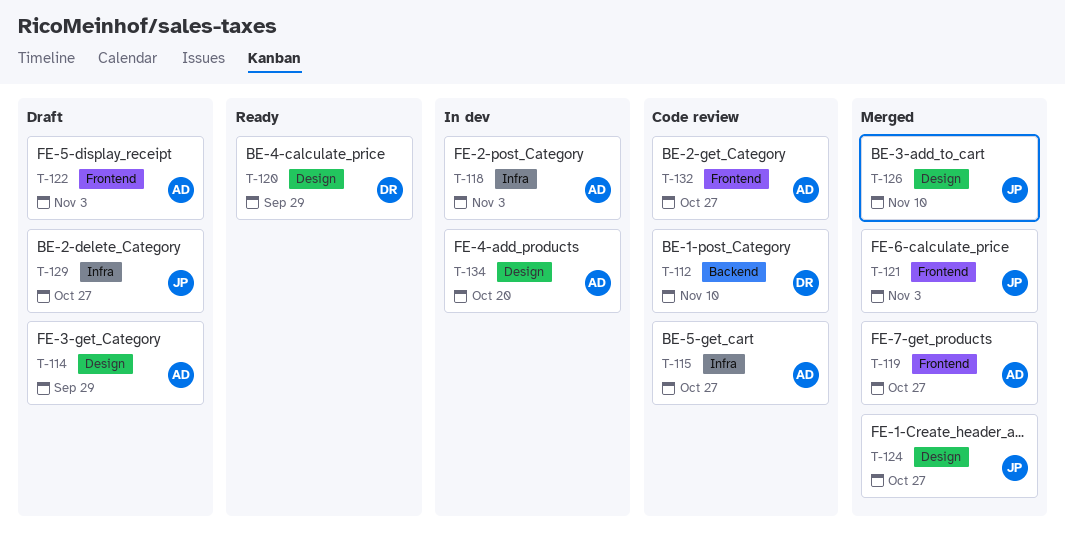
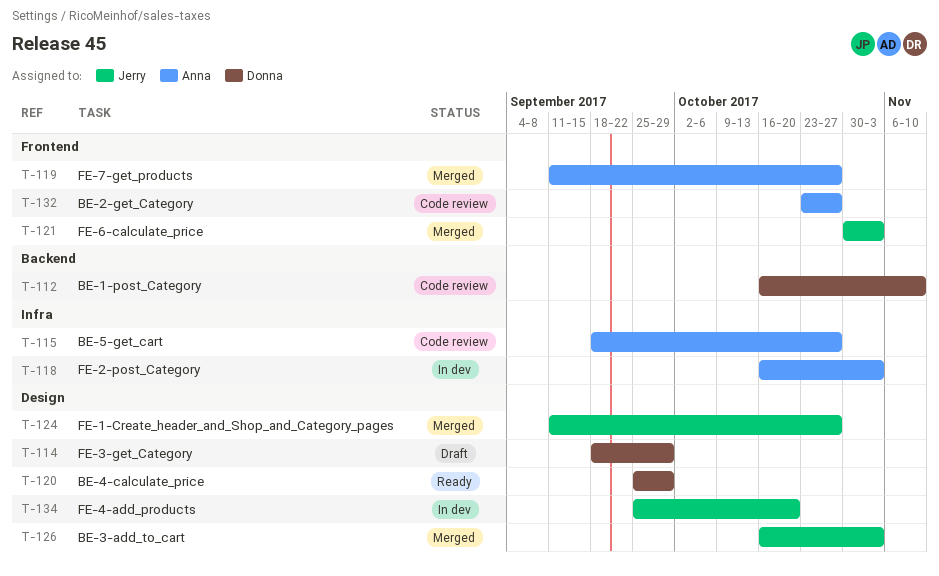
T-114, owner: Anna -> Donna
T-122: present -> none
T-126, due: Nov 10 -> Nov 3
T-129: present -> none
T-134, owner: Anna -> Jerry

